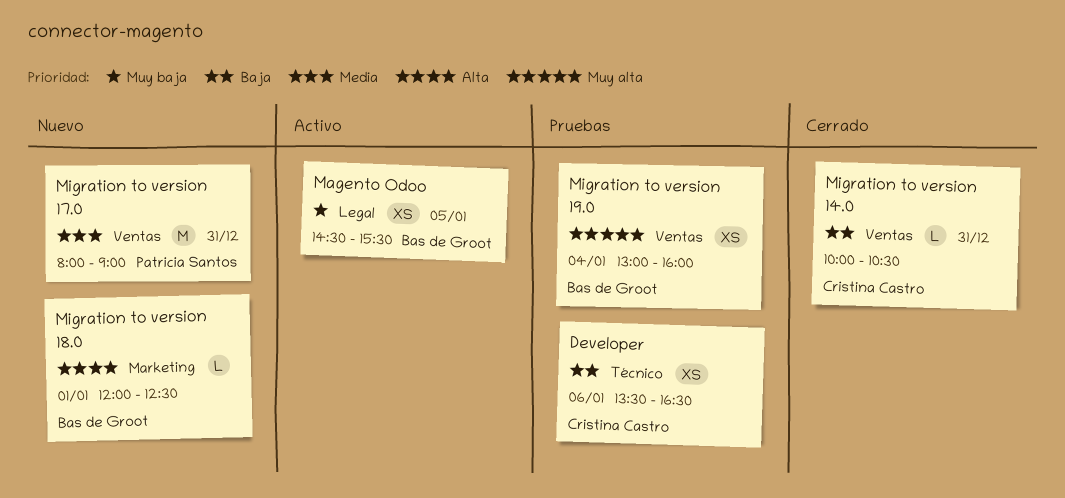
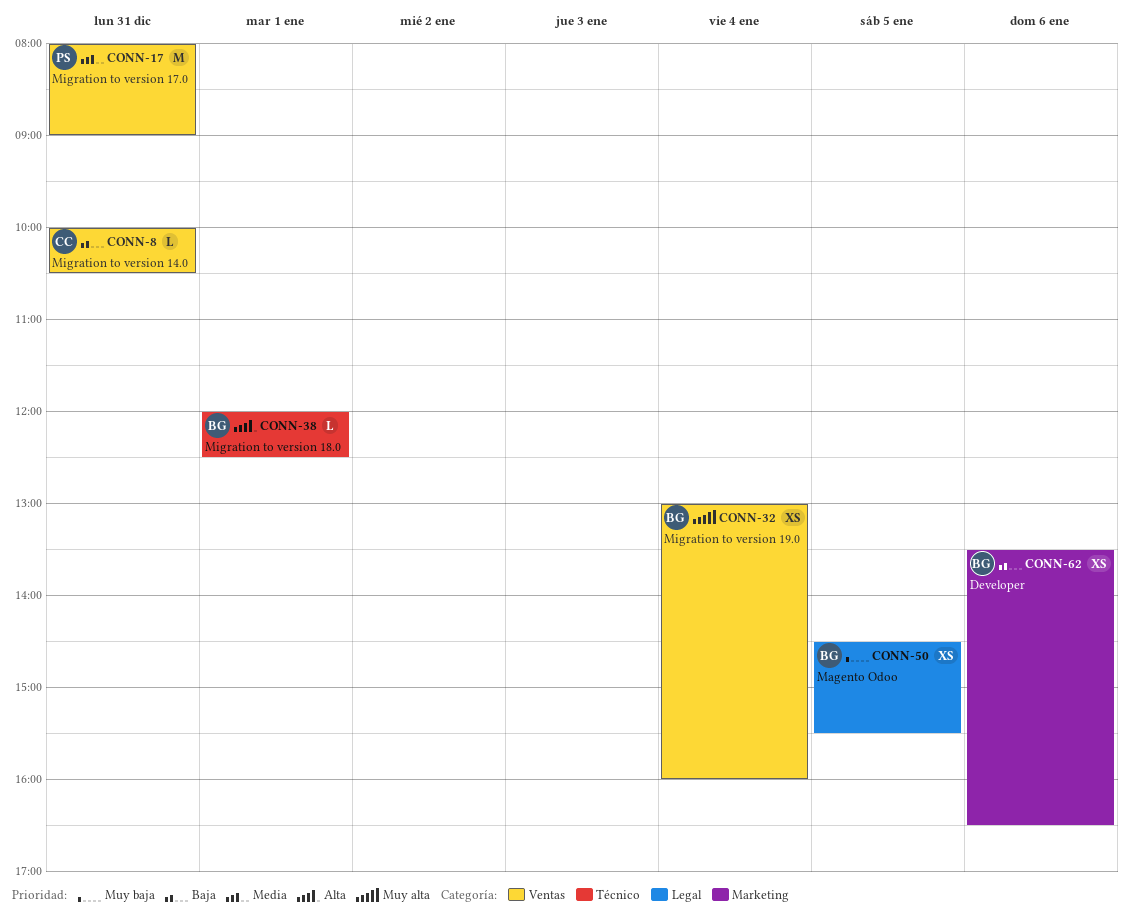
Developer, owner: Cristina Castro -> Bas de Groot
Developer, label: Técnico -> Marketing
Migration to version 18.0, label: Marketing -> Técnico

